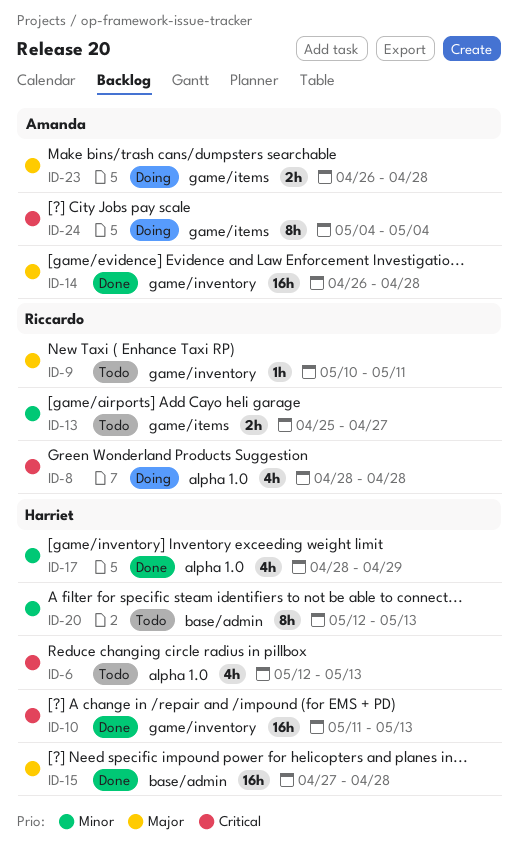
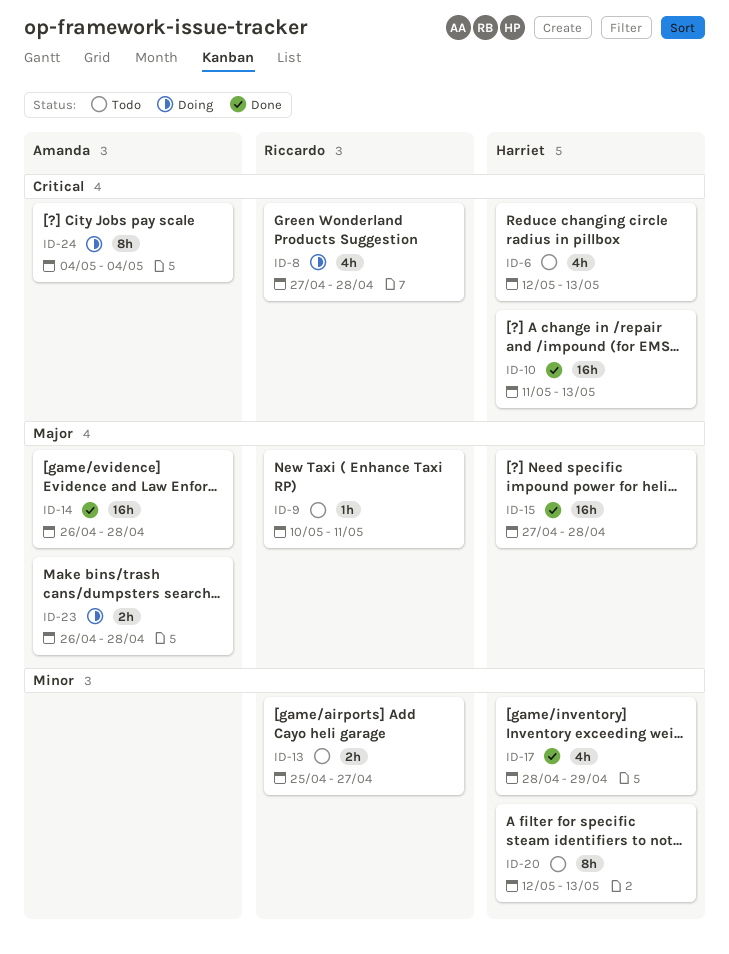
ID-8, start: Apr 28 -> Apr 27

